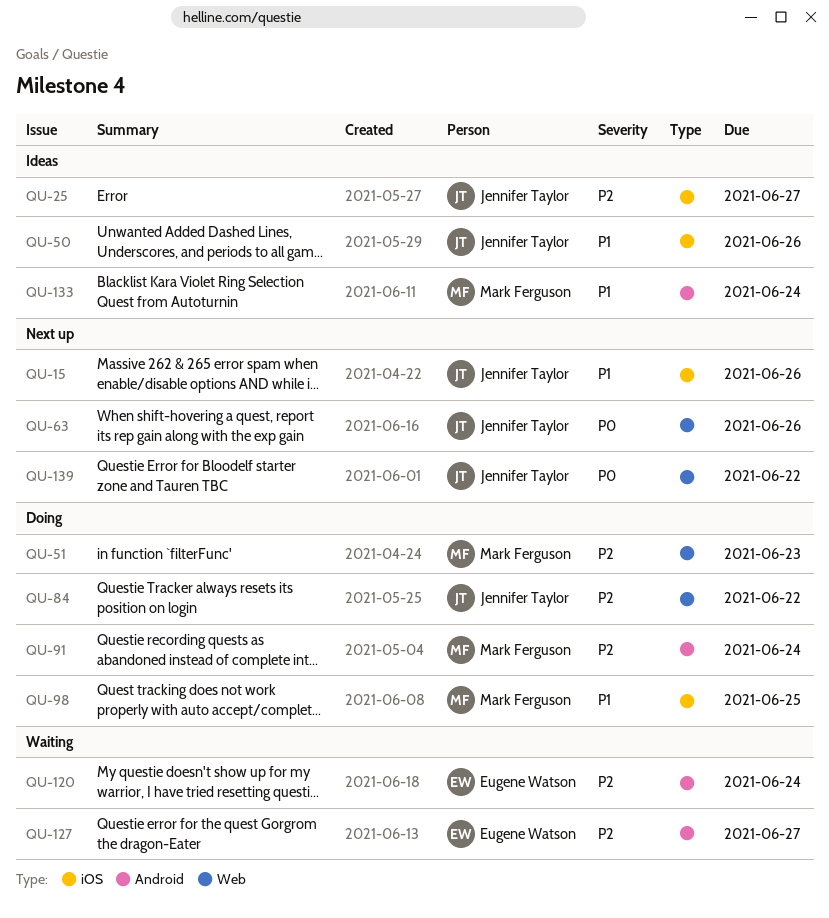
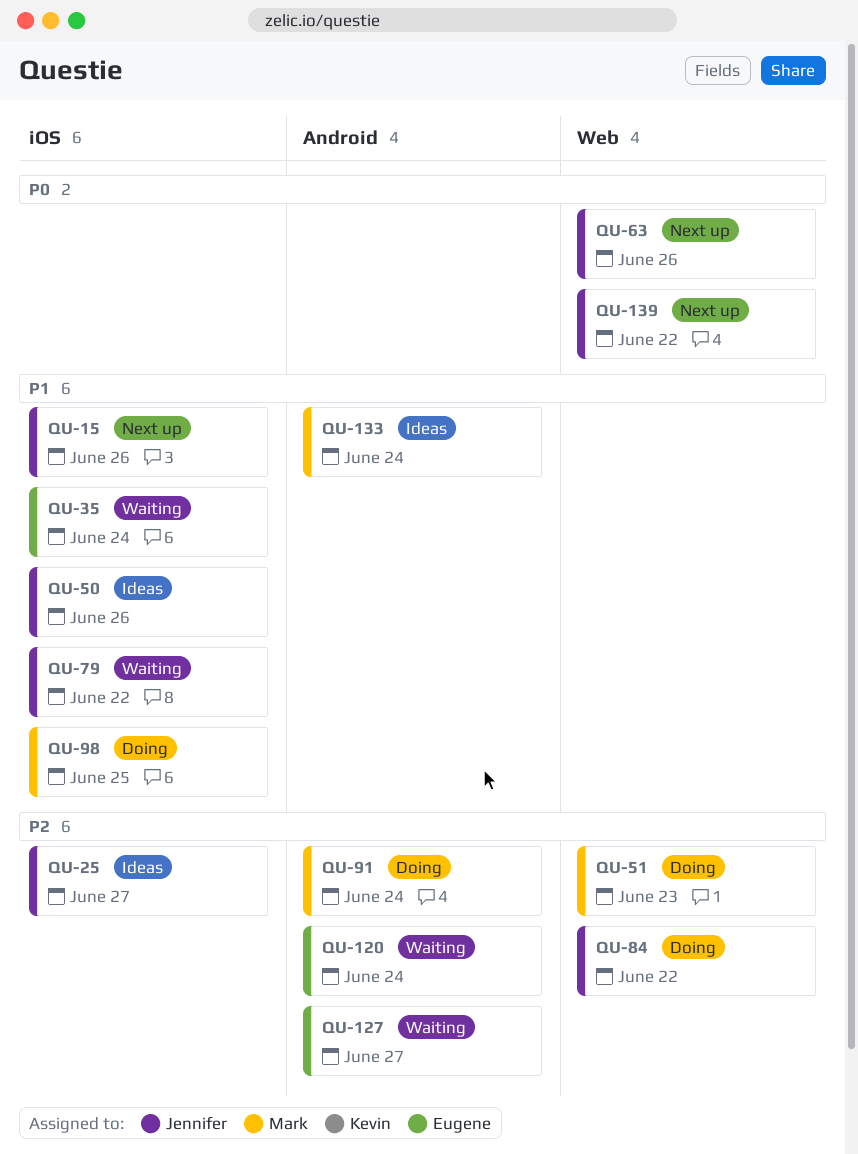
QU-35: none -> present
QU-79: none -> present

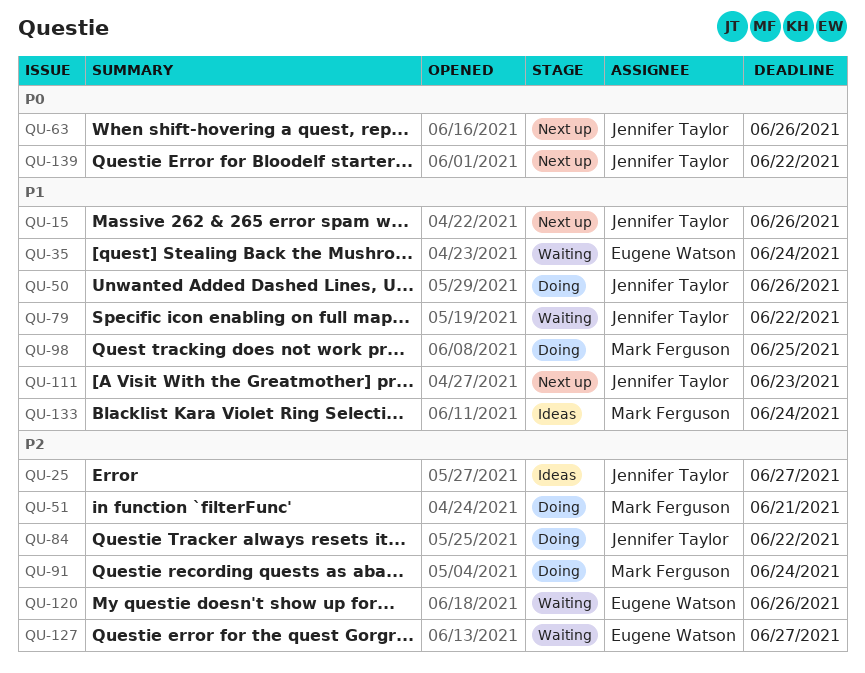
QU-50, status: Ideas -> Doing
QU-51, due: Jun 23 -> Jun 21
QU-111: none -> present
QU-120, due: Jun 24 -> Jun 26

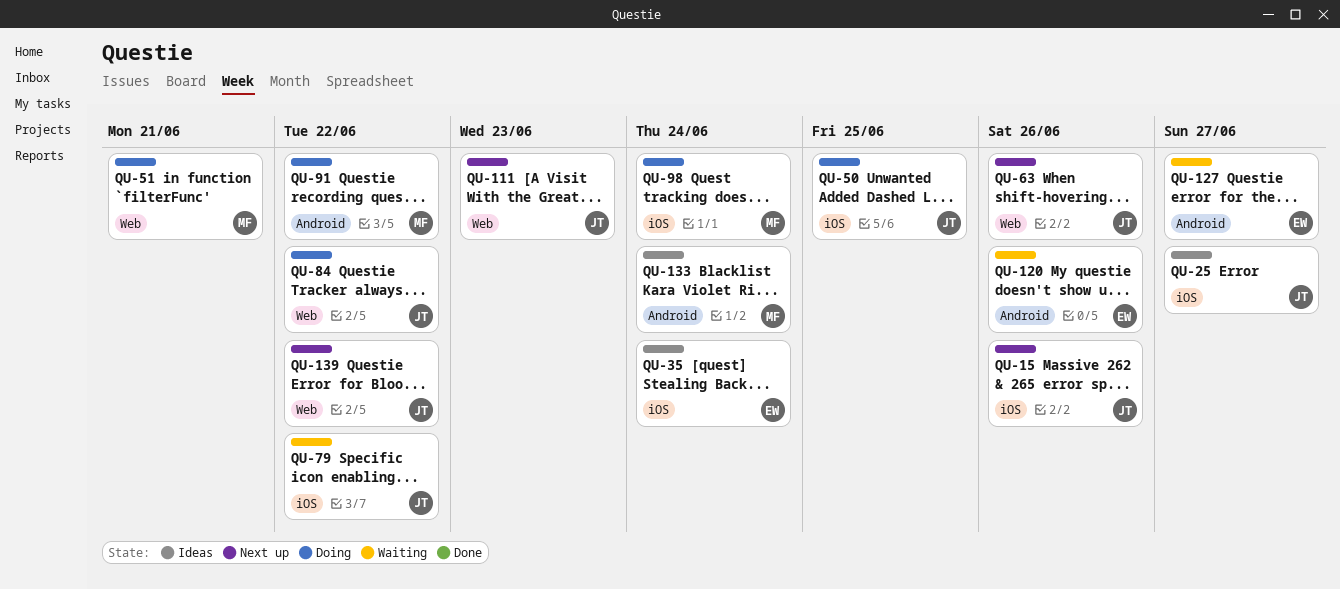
QU-35, status: Waiting -> Ideas
QU-50, due: Jun 26 -> Jun 25
QU-91, due: Jun 24 -> Jun 22
QU-98, due: Jun 25 -> Jun 24

